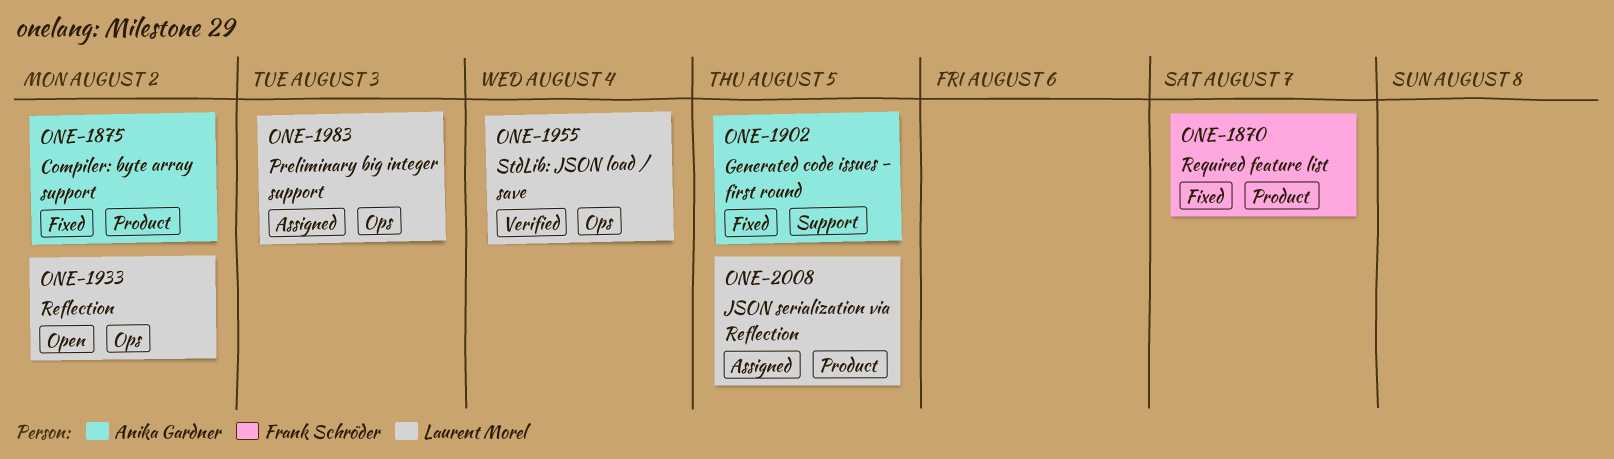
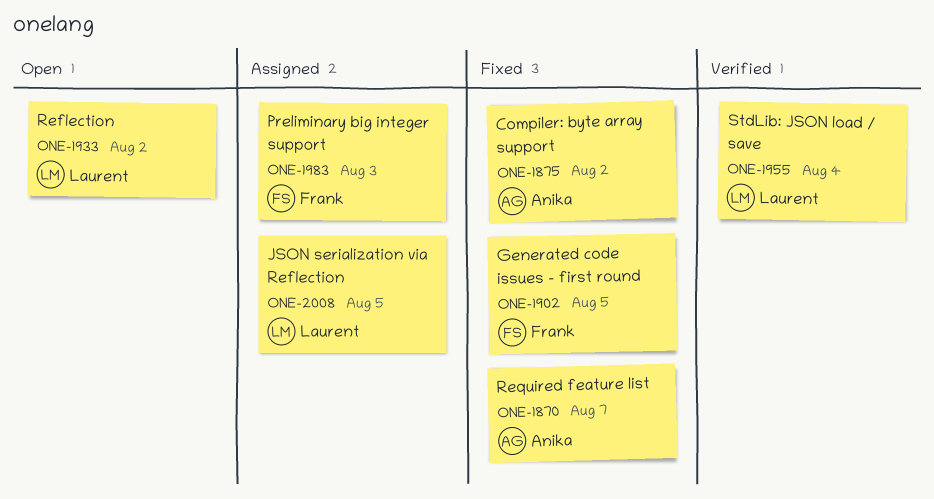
ONE-1870, owner: Frank Schröder -> Anika Gardner
ONE-1902, owner: Anika Gardner -> Frank Schröder
ONE-1983, owner: Laurent Morel -> Frank Schröder

